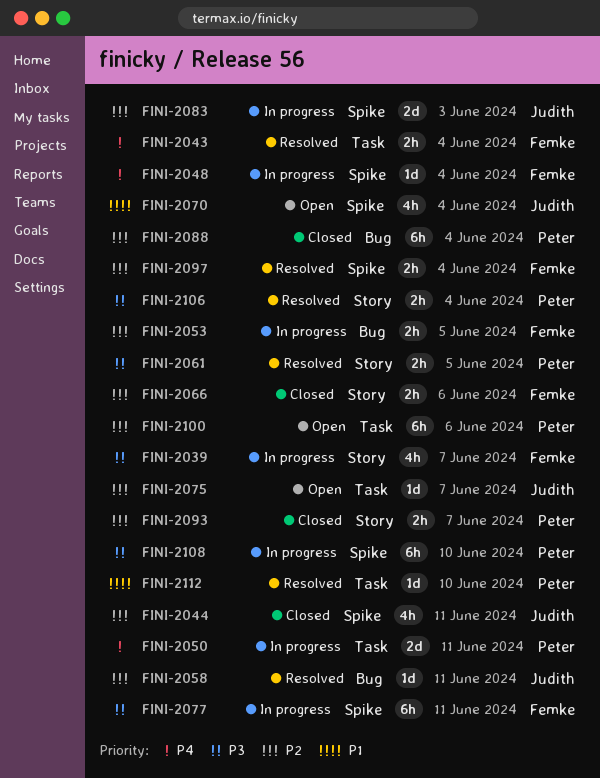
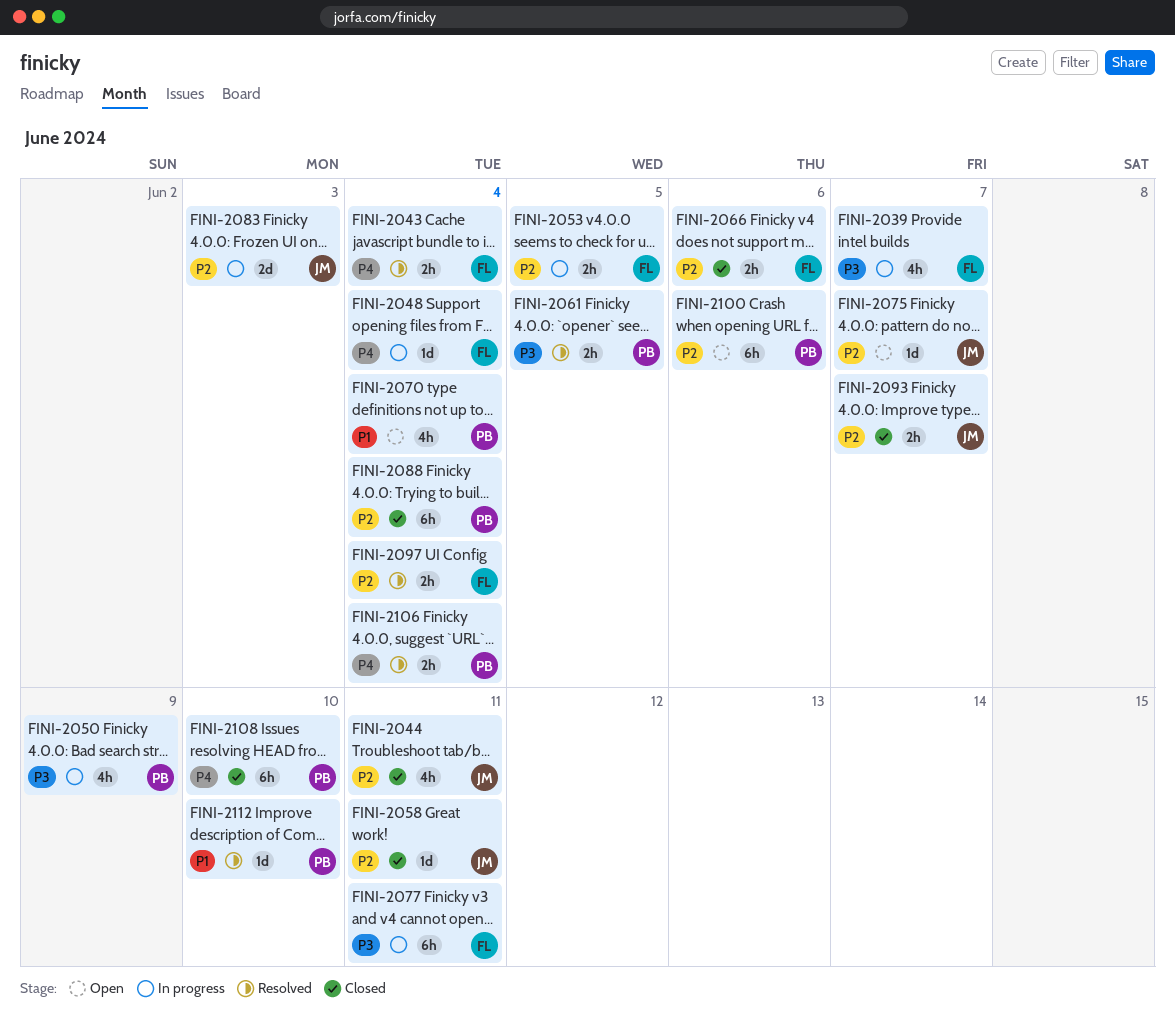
FINI-2050, priority: P4 -> P3
FINI-2050, estimate: 2d -> 4h
FINI-2050, due: Jun 11 -> Jun 9
FINI-2058, status: Resolved -> Closed
FINI-2070, owner: Judith -> Peter
FINI-2093, owner: Peter -> Judith
FINI-2106, priority: P3 -> P4
FINI-2108, status: In progress -> Closed
FINI-2108, priority: P3 -> P4

